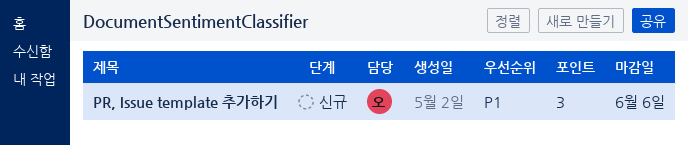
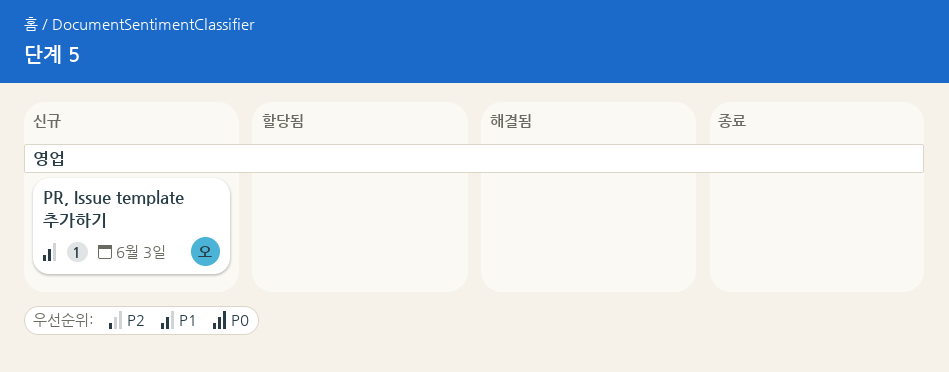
PR, Issue template 추가하기, estimate: 3 -> 1
PR, Issue template 추가하기, due: Jun 6 -> Jun 3

